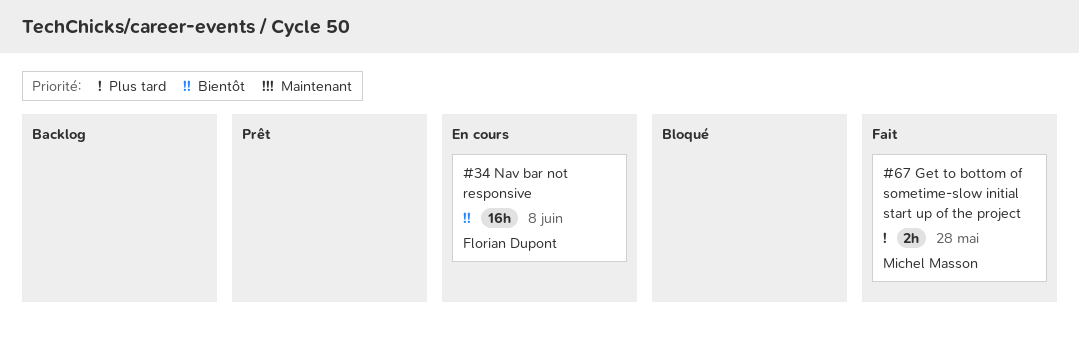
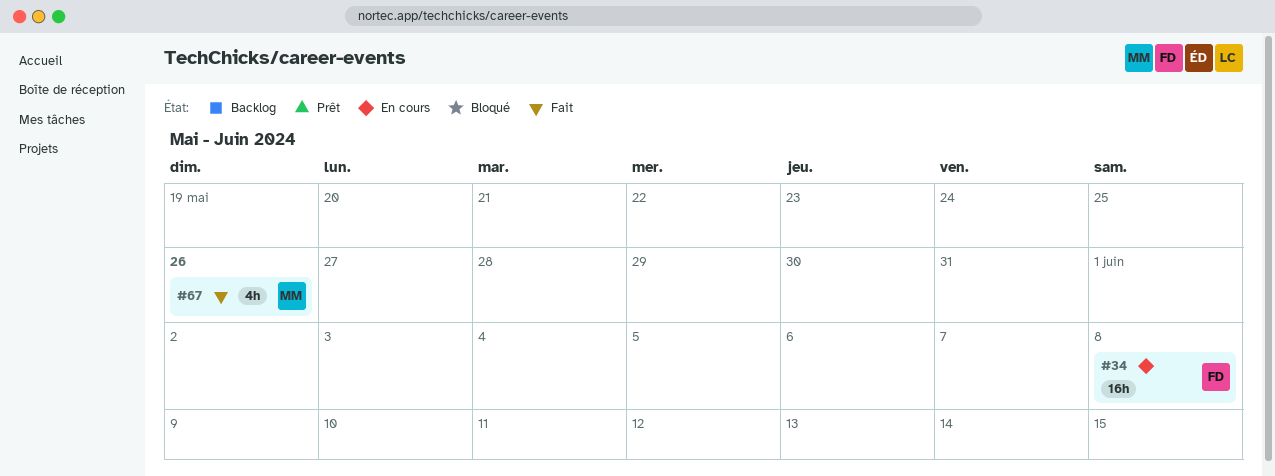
#67, estimate: 2h -> 4h
#67, due: May 28 -> May 26

